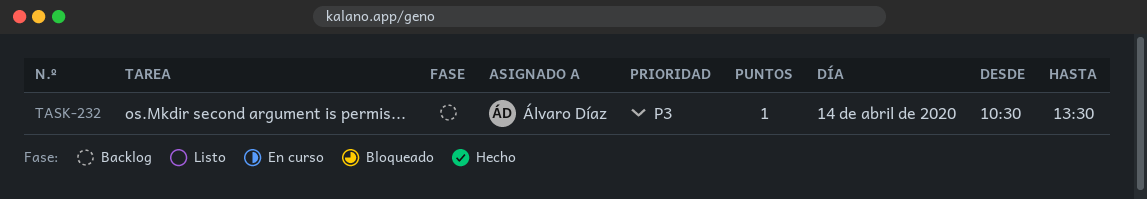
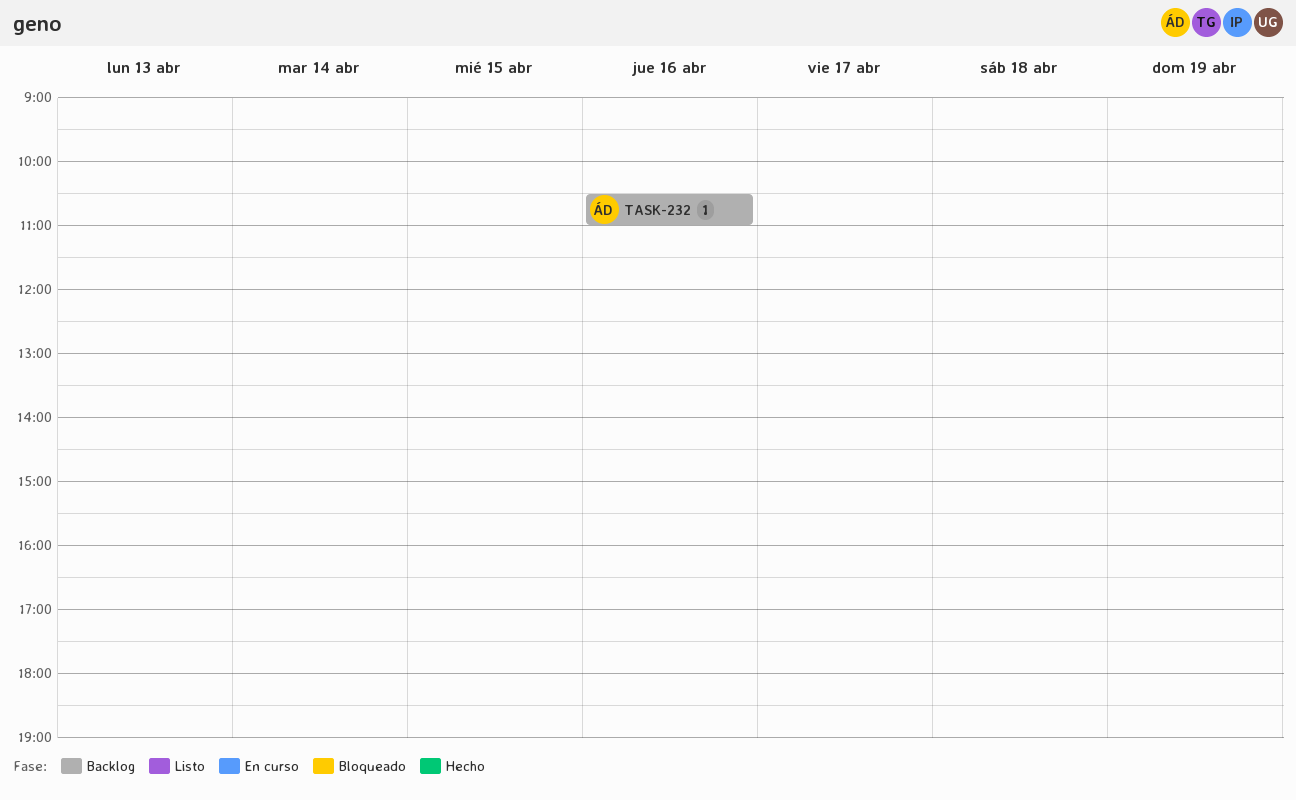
TASK-232, day: Apr 14 -> Apr 16
TASK-232, ends: 13:30 -> 11:00

